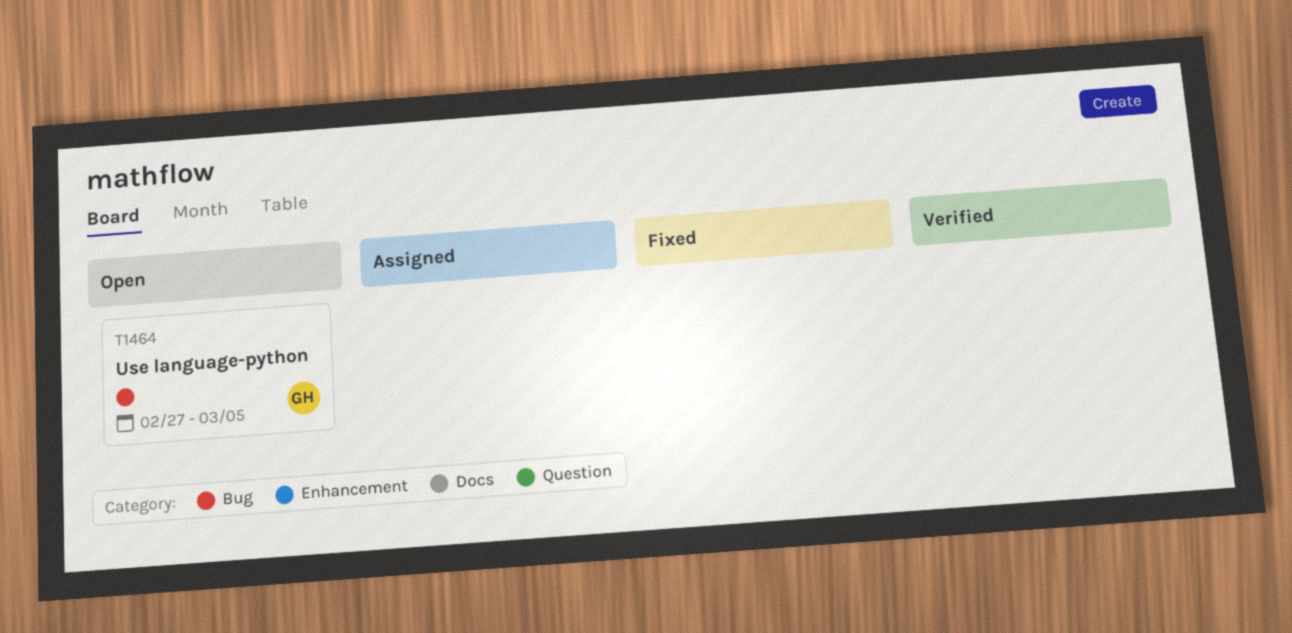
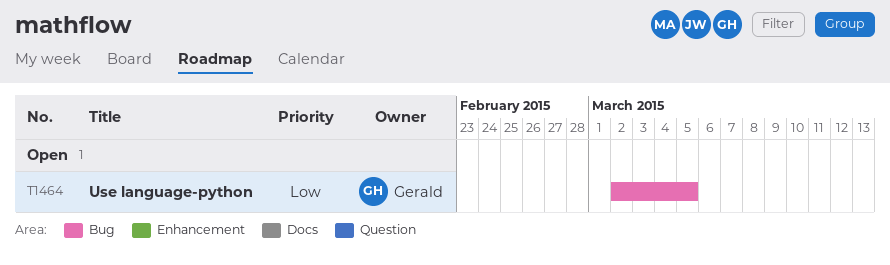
T1464, start: Feb 27 -> Mar 2

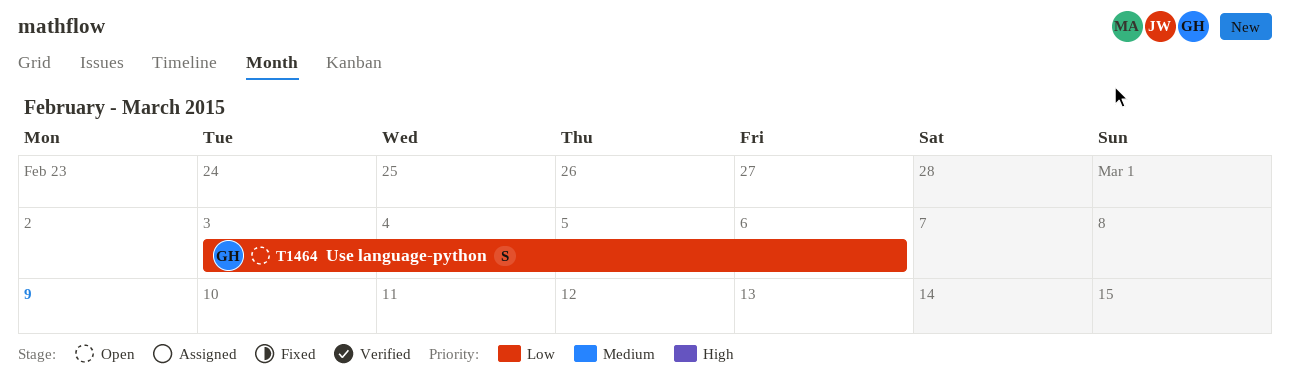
T1464, start: Mar 2 -> Mar 3
T1464, due: Mar 5 -> Mar 6

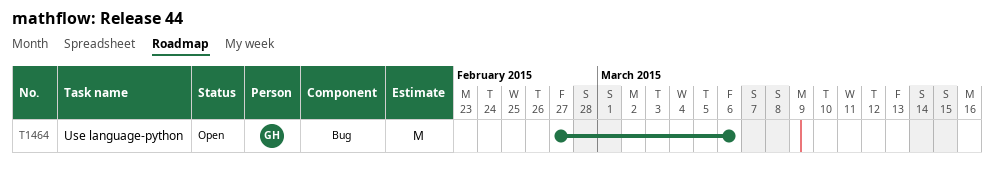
T1464, estimate: S -> M
T1464, start: Mar 3 -> Feb 27

